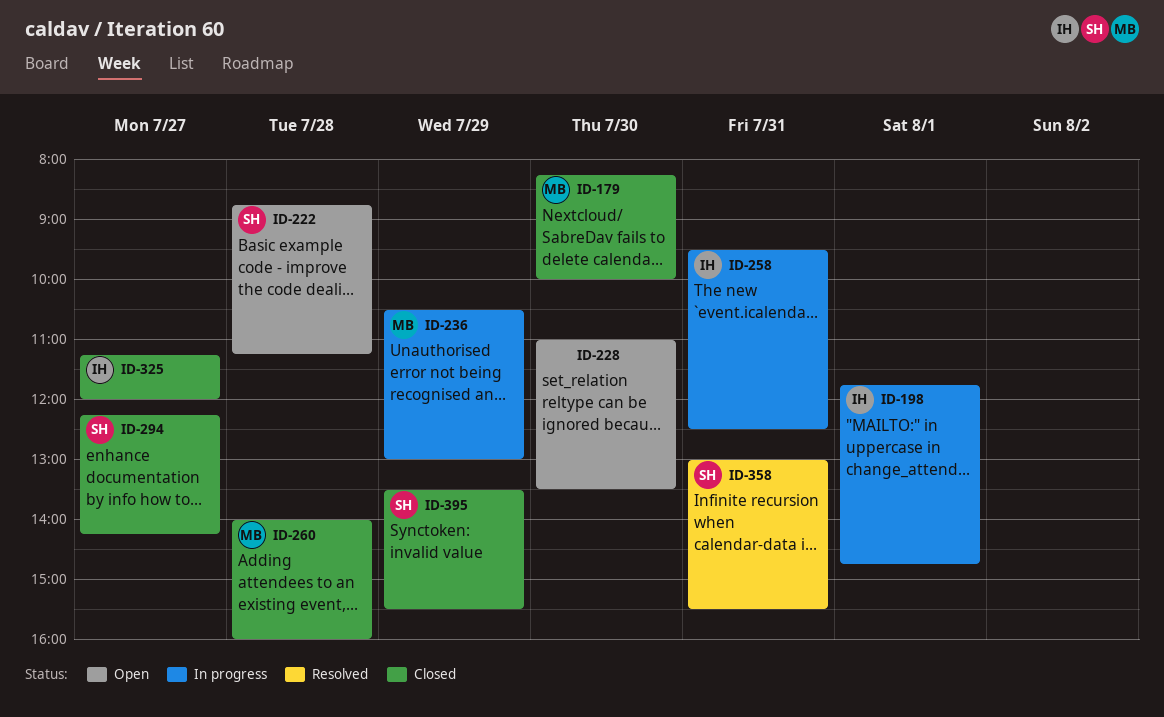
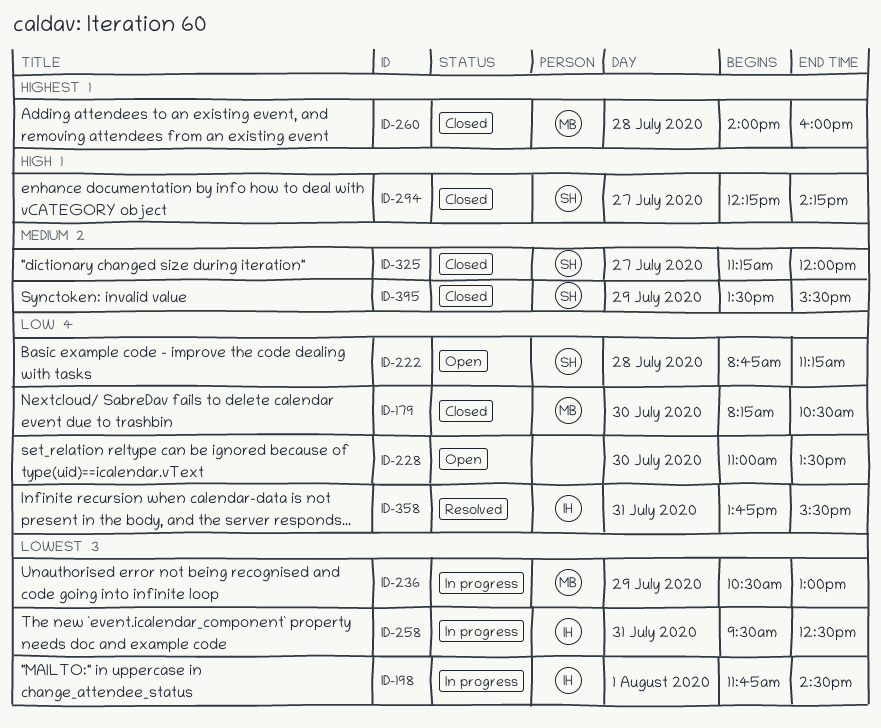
ID-179, ends: 10:00 -> 10:30
ID-198, ends: 14:45 -> 14:30
ID-325, owner: IH -> SH
ID-358, owner: SH -> IH
ID-358, begins: 13:00 -> 13:45

